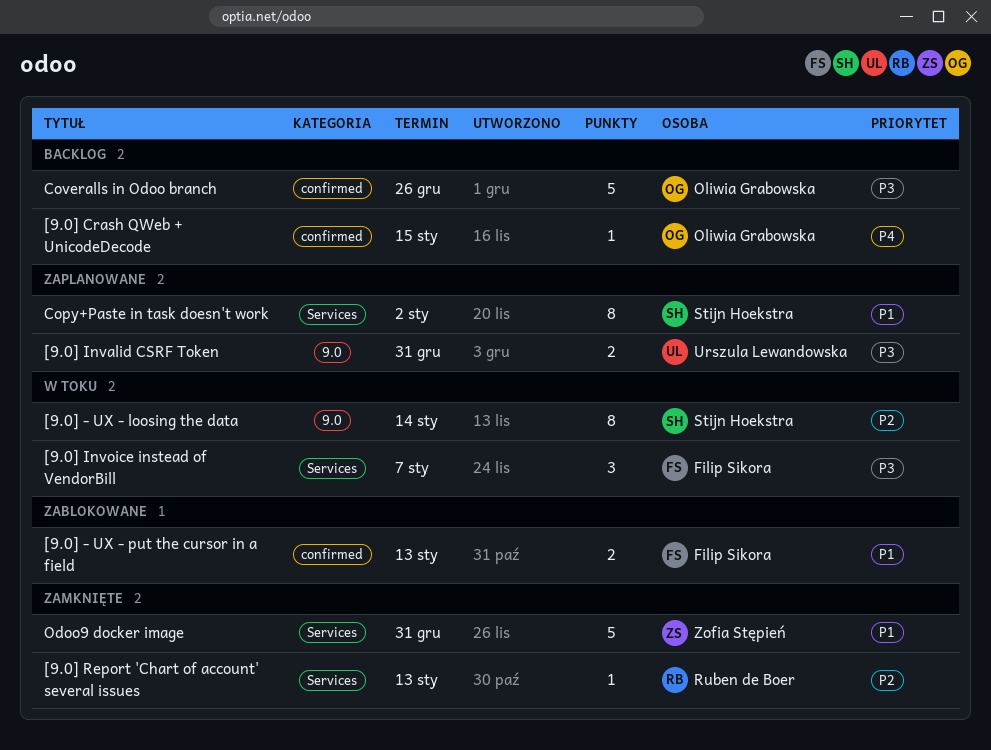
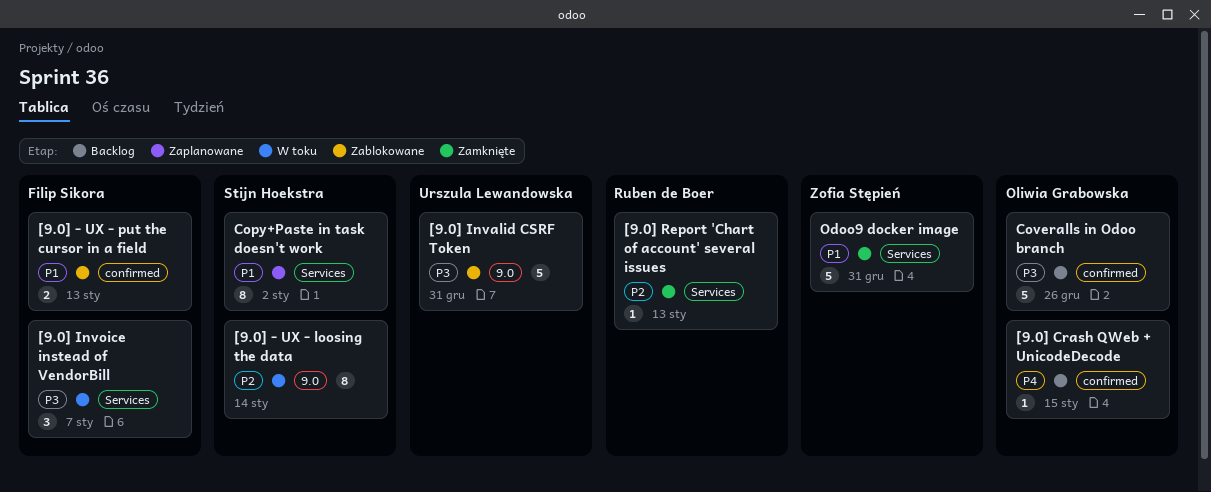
[9.0] Invalid CSRF Token, status: Zaplanowane -> Zablokowane
[9.0] Invalid CSRF Token, estimate: 2 -> 5

